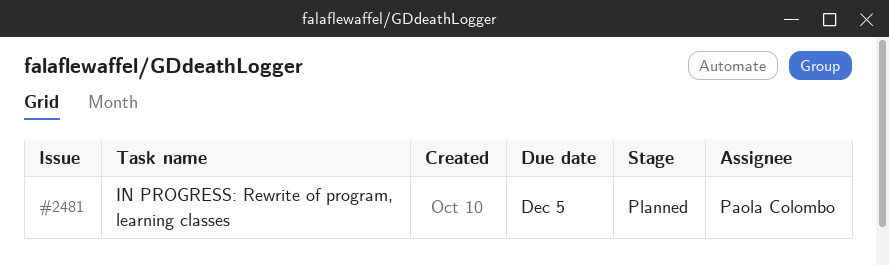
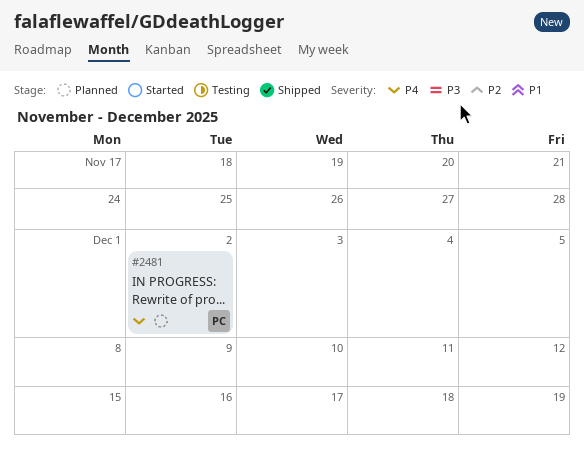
#2481, due: Dec 5 -> Dec 2

